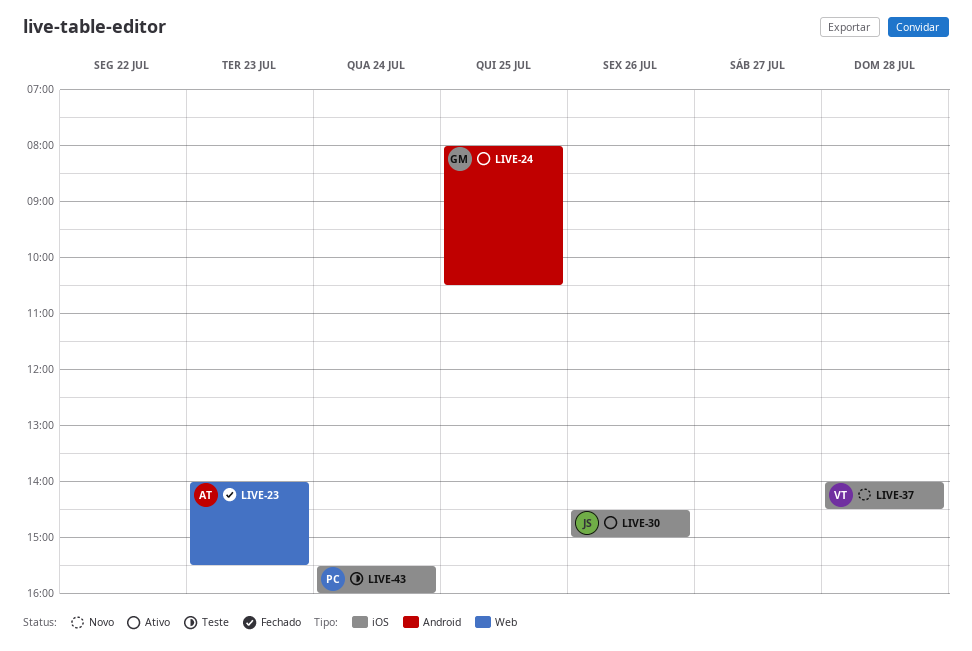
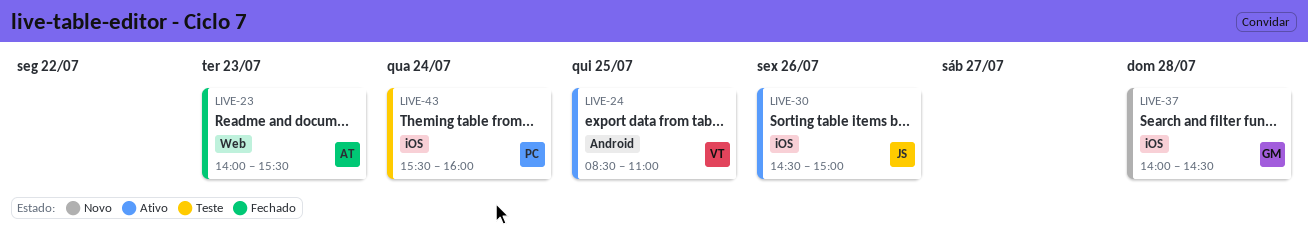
LIVE-24, owner: GM -> VT
LIVE-24, begins: 08:00 -> 08:30
LIVE-24, ends: 10:30 -> 11:00
LIVE-37, owner: VT -> GM

